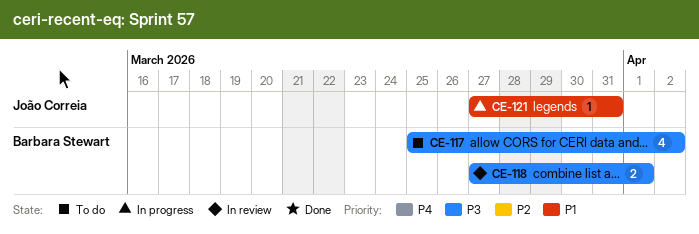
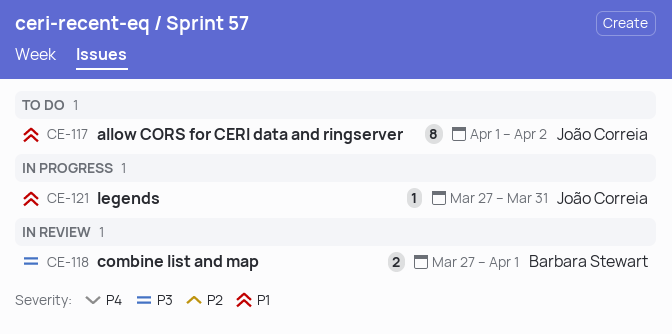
CE-117, owner: Barbara Stewart -> João Correia
CE-117, priority: P3 -> P1
CE-117, estimate: 4 -> 8
CE-117, start: Mar 25 -> Apr 1

